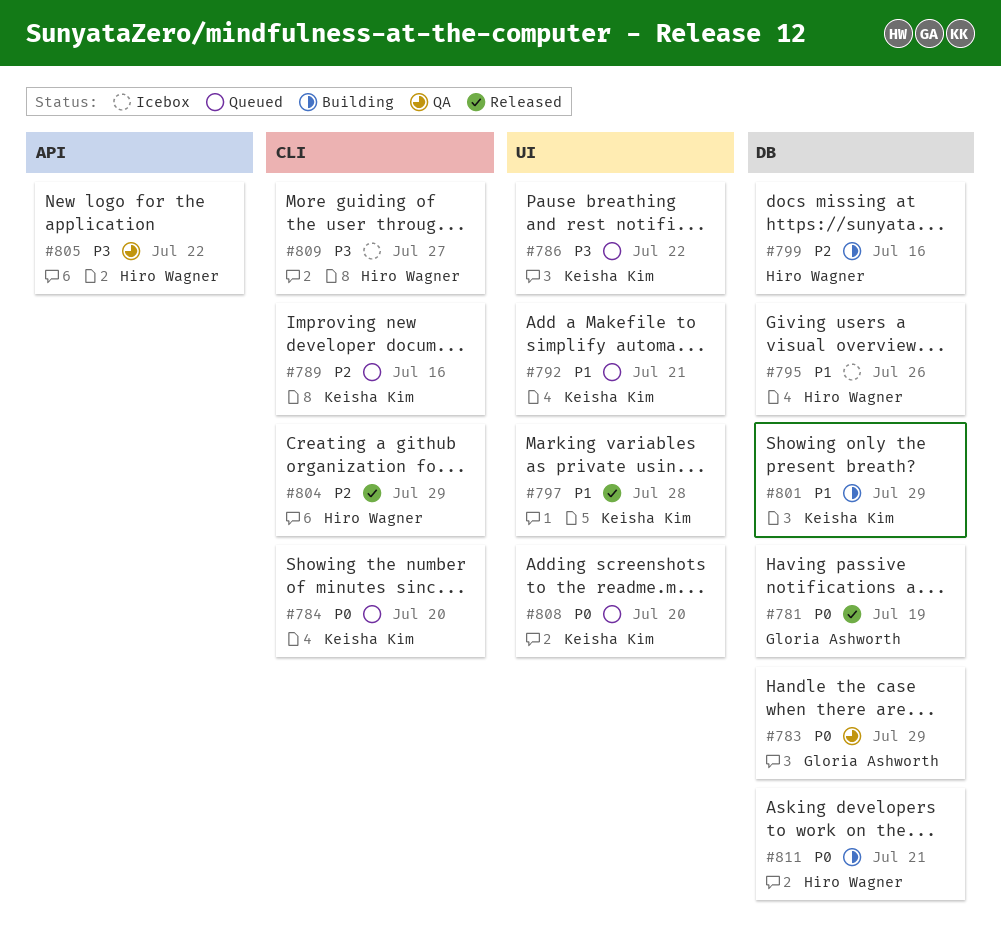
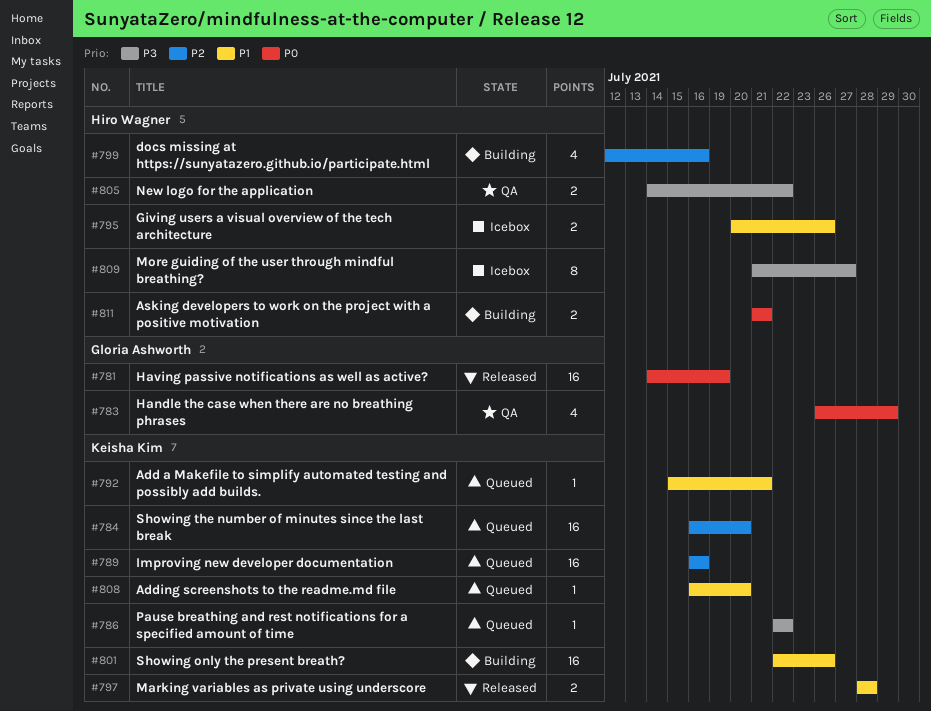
#784, priority: P0 -> P2
#801, due: Jul 29 -> Jul 26
#804: present -> none
#808, priority: P0 -> P1

